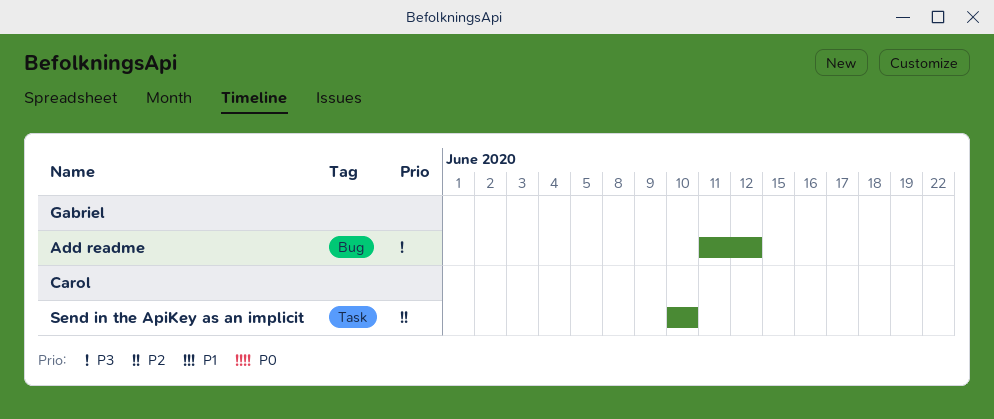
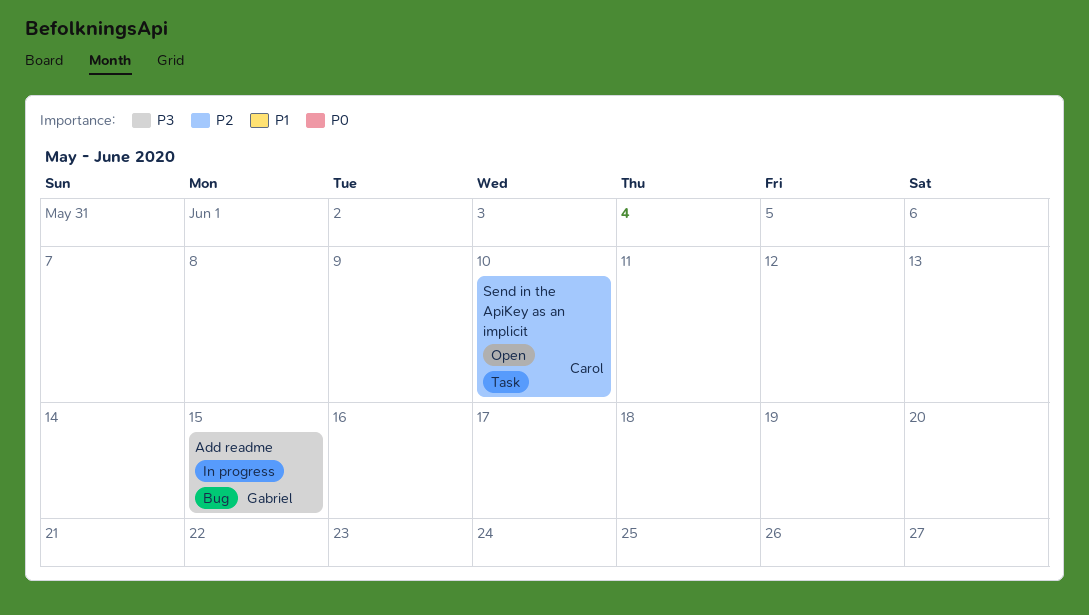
Add readme, due: Jun 12 -> Jun 15

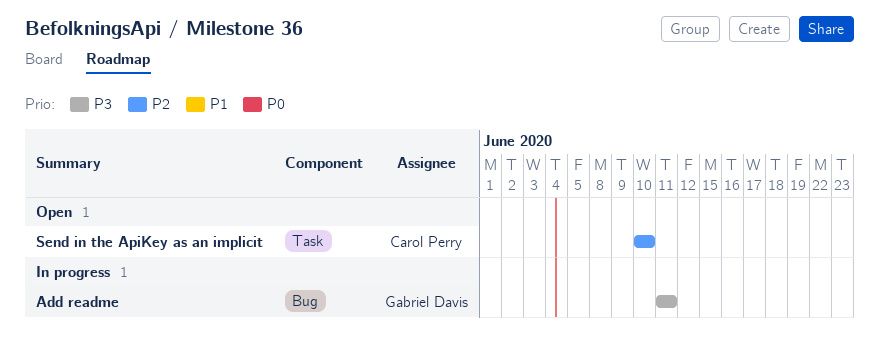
Add readme, due: Jun 15 -> Jun 11

